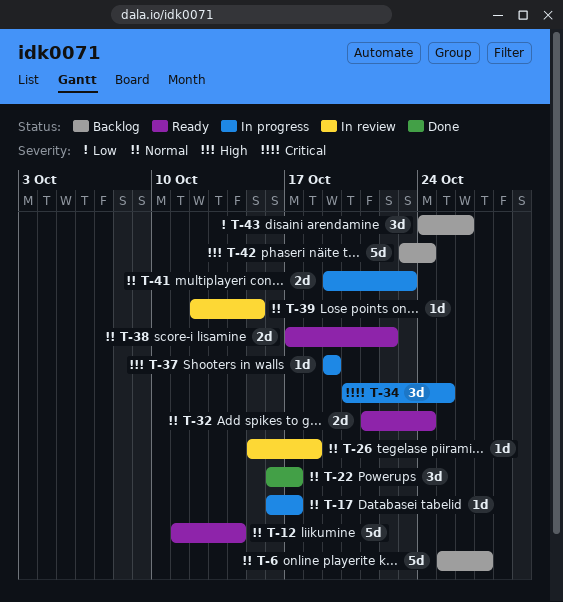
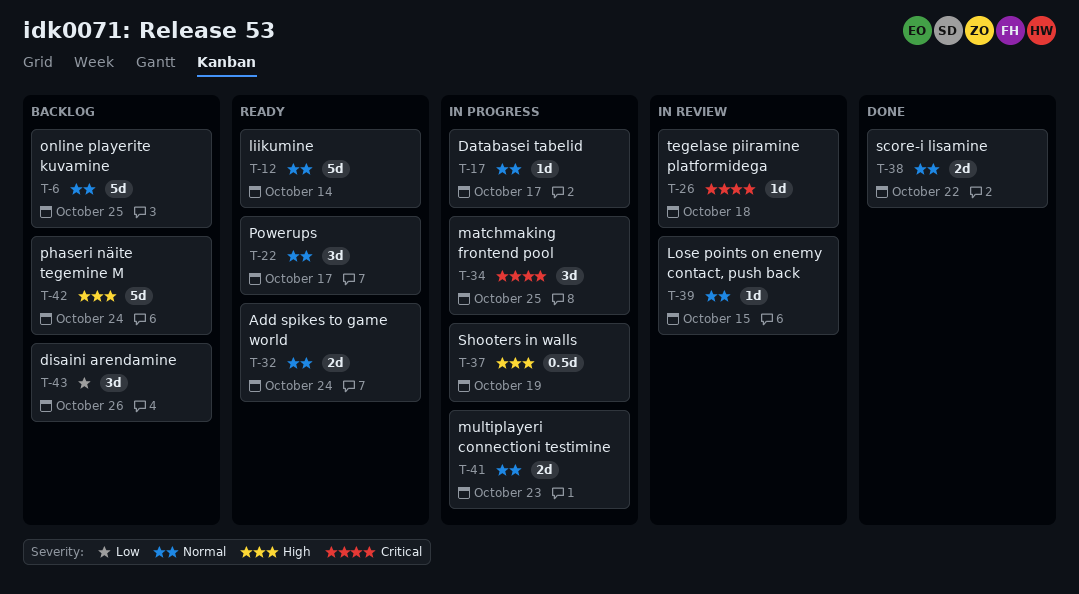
T-6, due: Oct 27 -> Oct 25
T-22, status: Done -> Ready
T-26, priority: Normal -> Critical
T-37, estimate: 1d -> 0.5d
T-38, status: Ready -> Done

